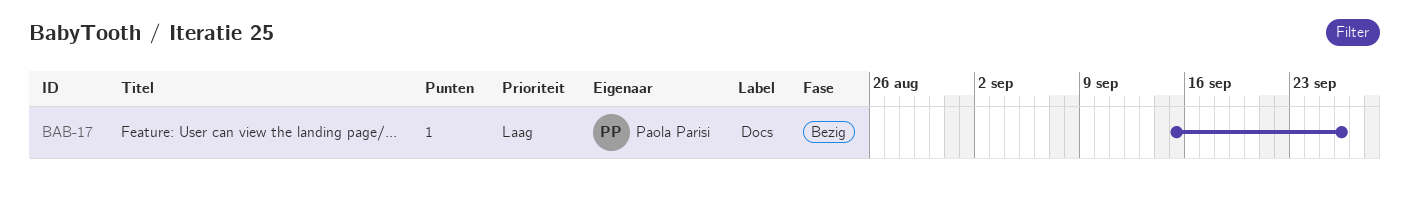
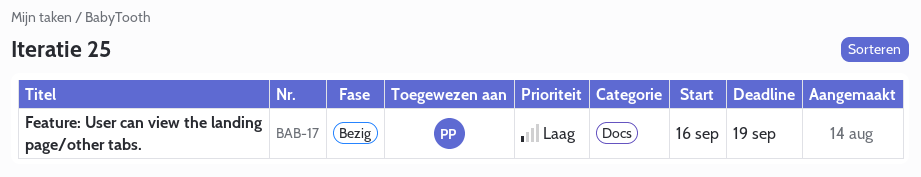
BAB-17, start: Sep 15 -> Sep 16
BAB-17, due: Sep 26 -> Sep 19

